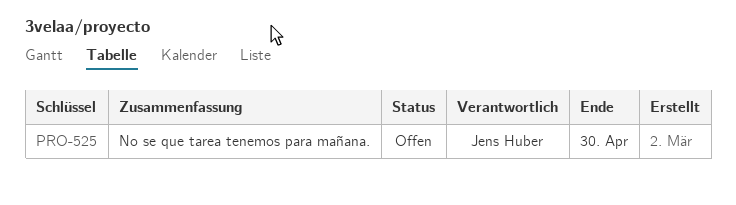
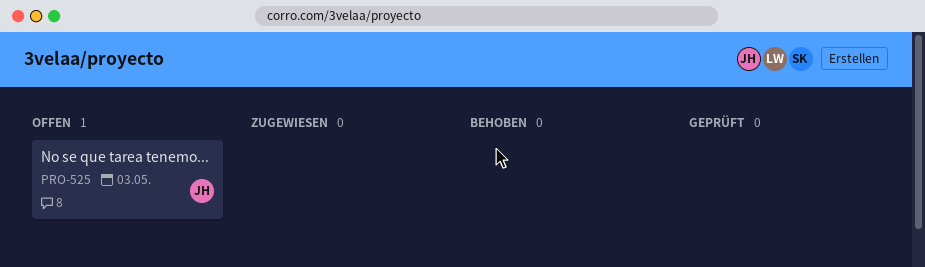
PRO-525, due: Apr 30 -> May 3

